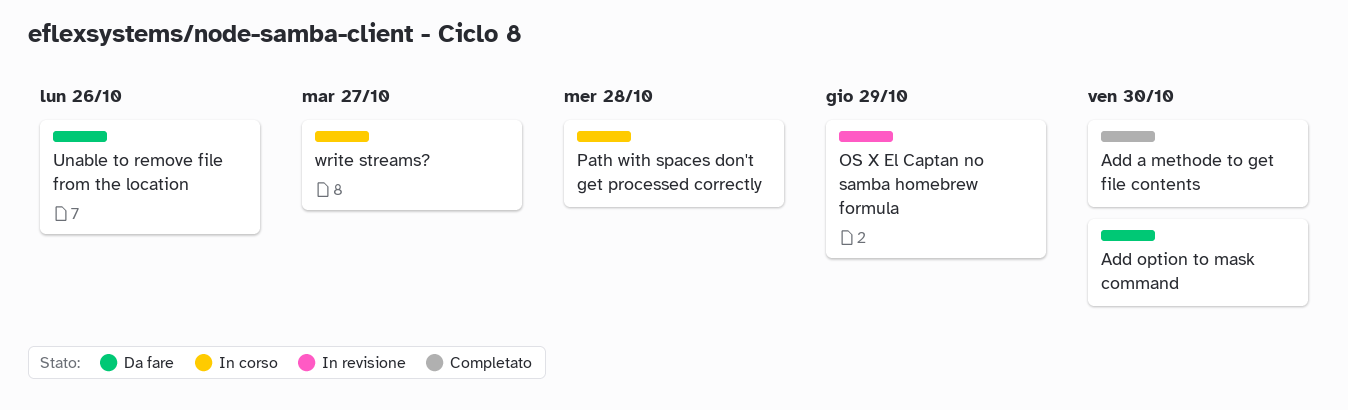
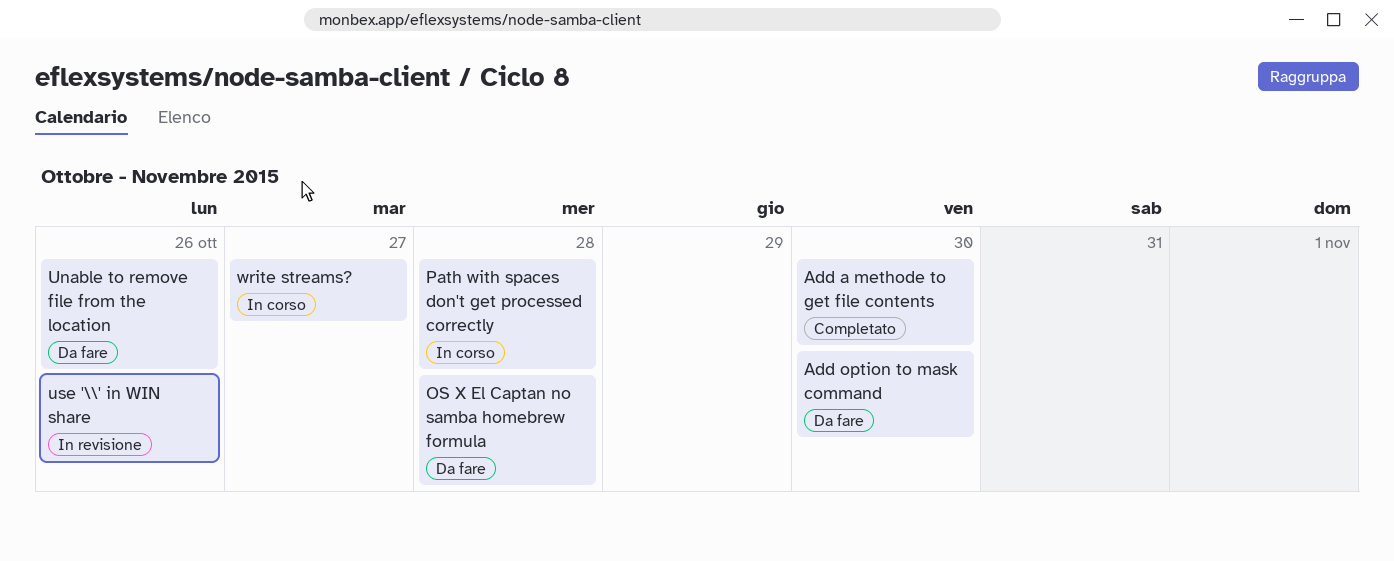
OS X El Captan no samba homebrew formula, status: In revisione -> Da fare
OS X El Captan no samba homebrew formula, due: Oct 29 -> Oct 28
use '\\' in WIN share: none -> present

